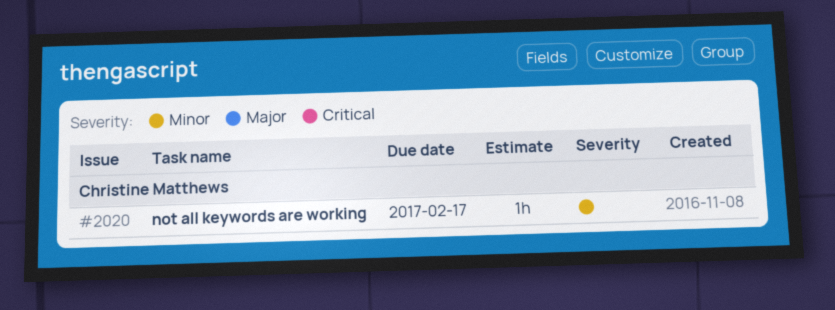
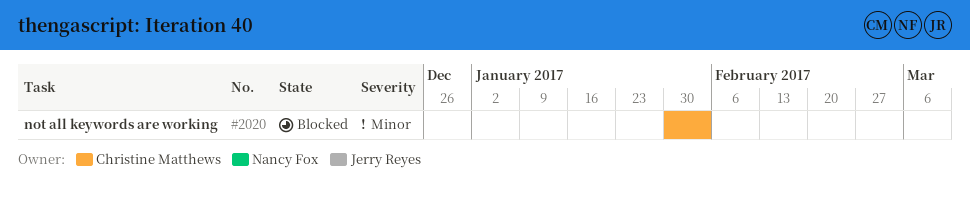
#2020, due: Feb 17 -> Feb 3

